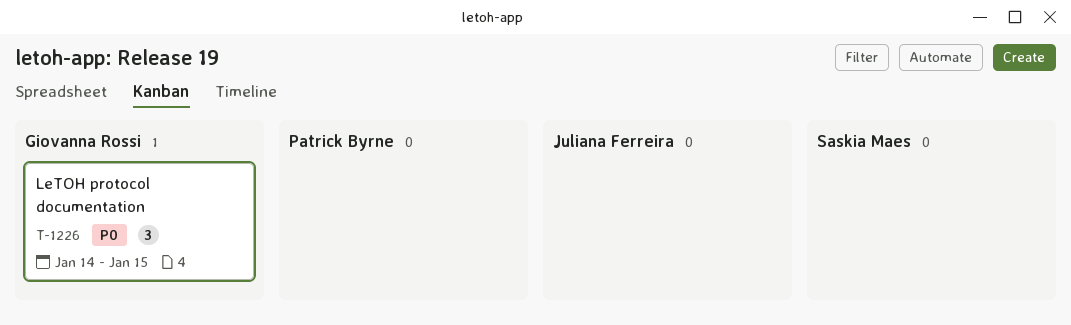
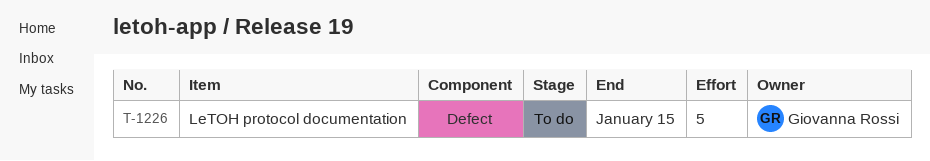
T-1226, estimate: 3 -> 5

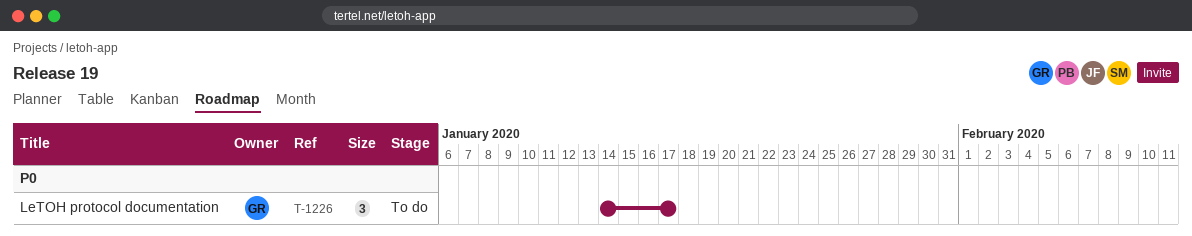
T-1226, estimate: 5 -> 3
T-1226, due: Jan 15 -> Jan 17

